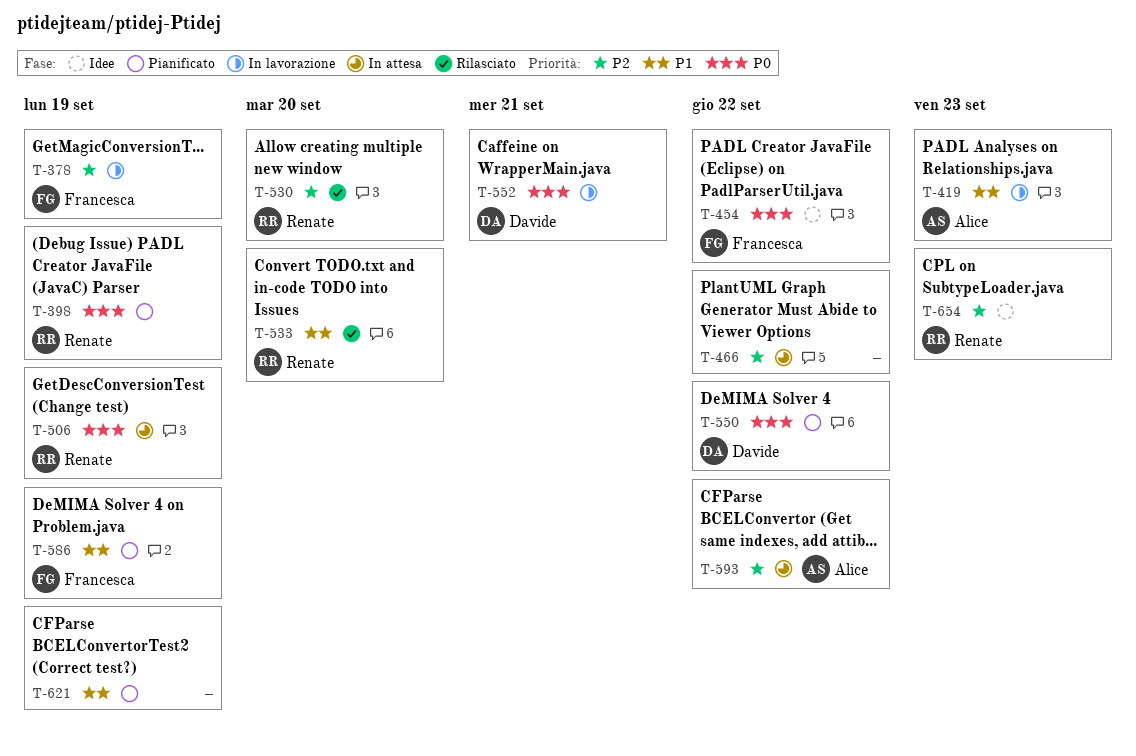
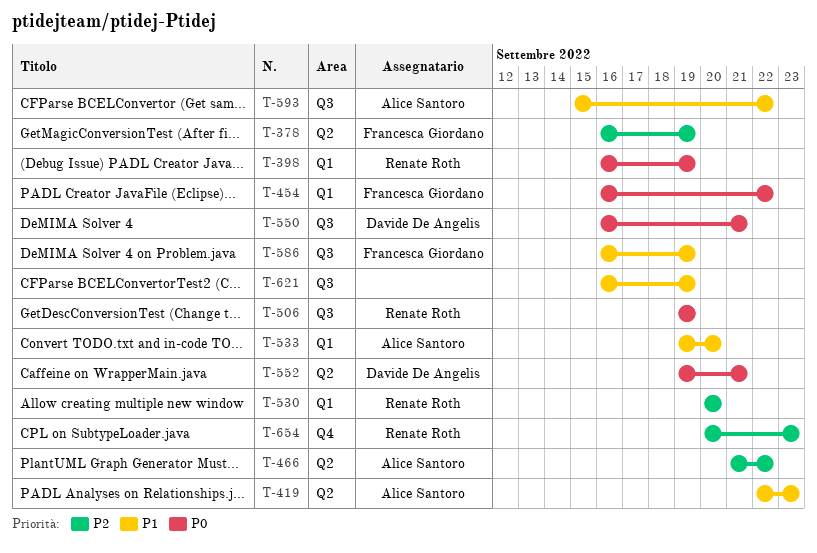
T-466, owner: none -> Alice Santoro
T-533, owner: Renate Roth -> Alice Santoro
T-550, due: Sep 22 -> Sep 21
T-593, priority: P2 -> P1

